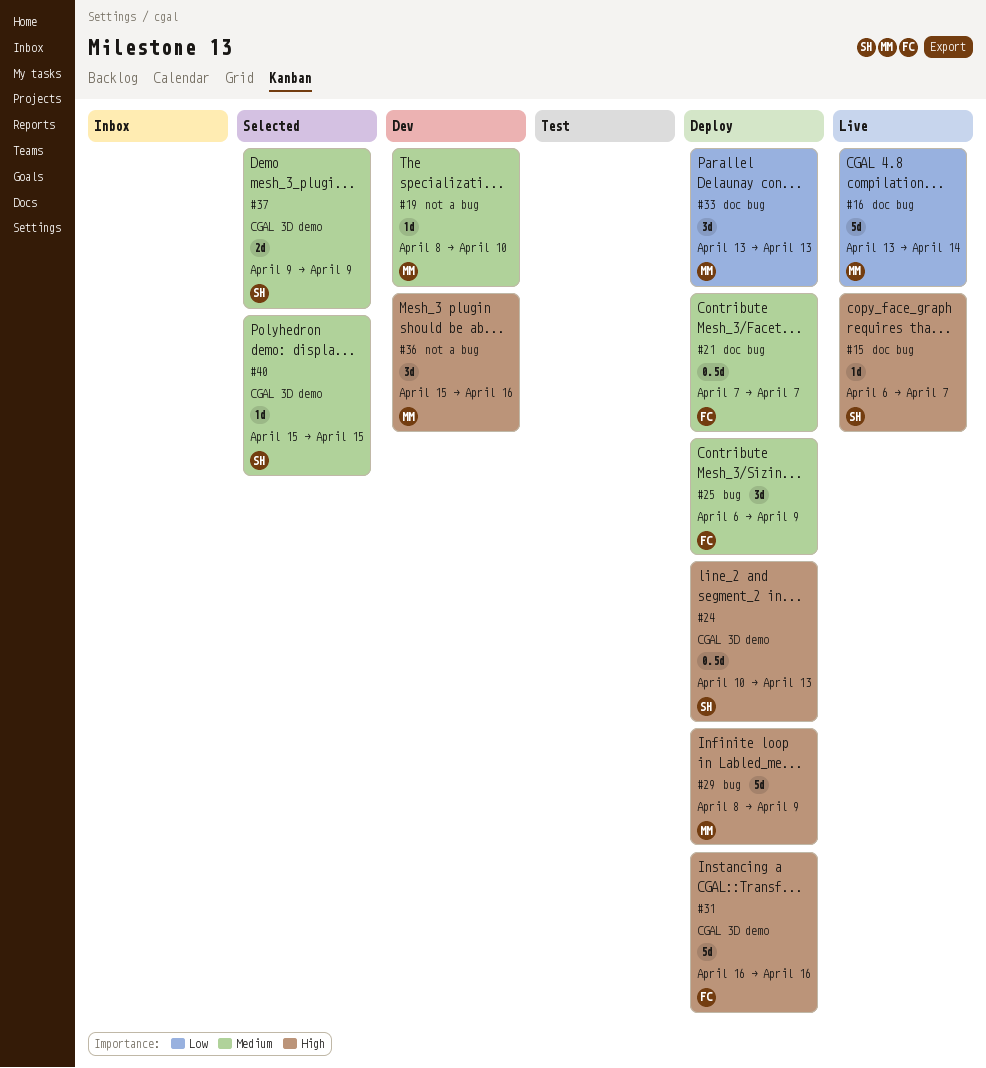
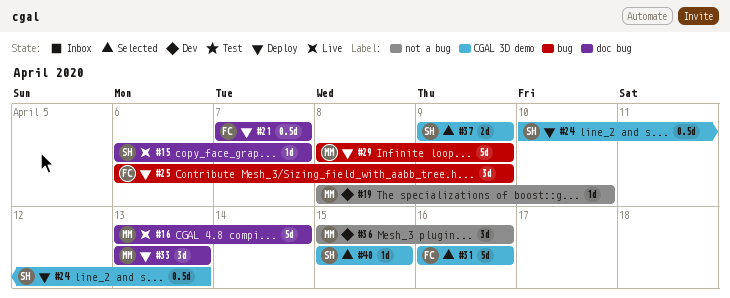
#31, status: Deploy -> Selected

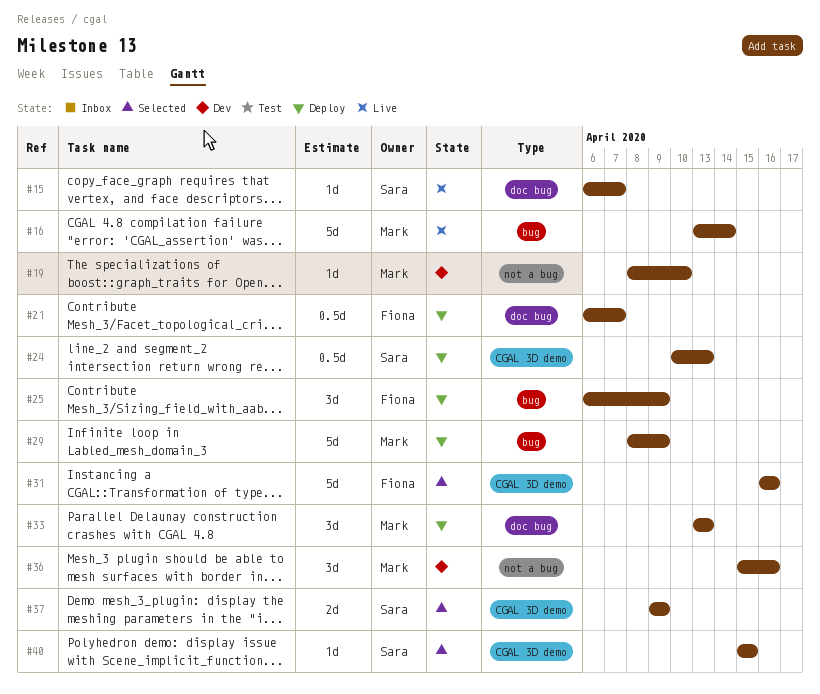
#16, label: doc bug -> bug
#21, start: Apr 7 -> Apr 6

